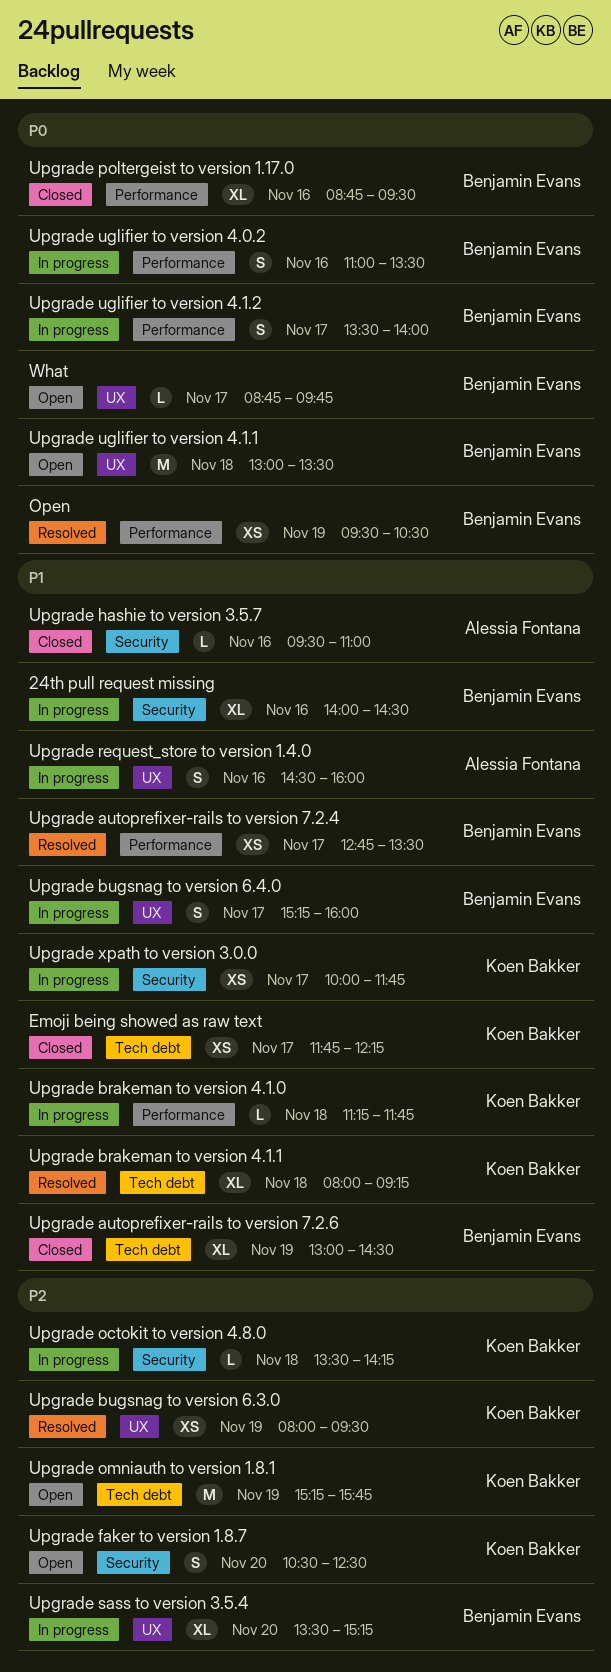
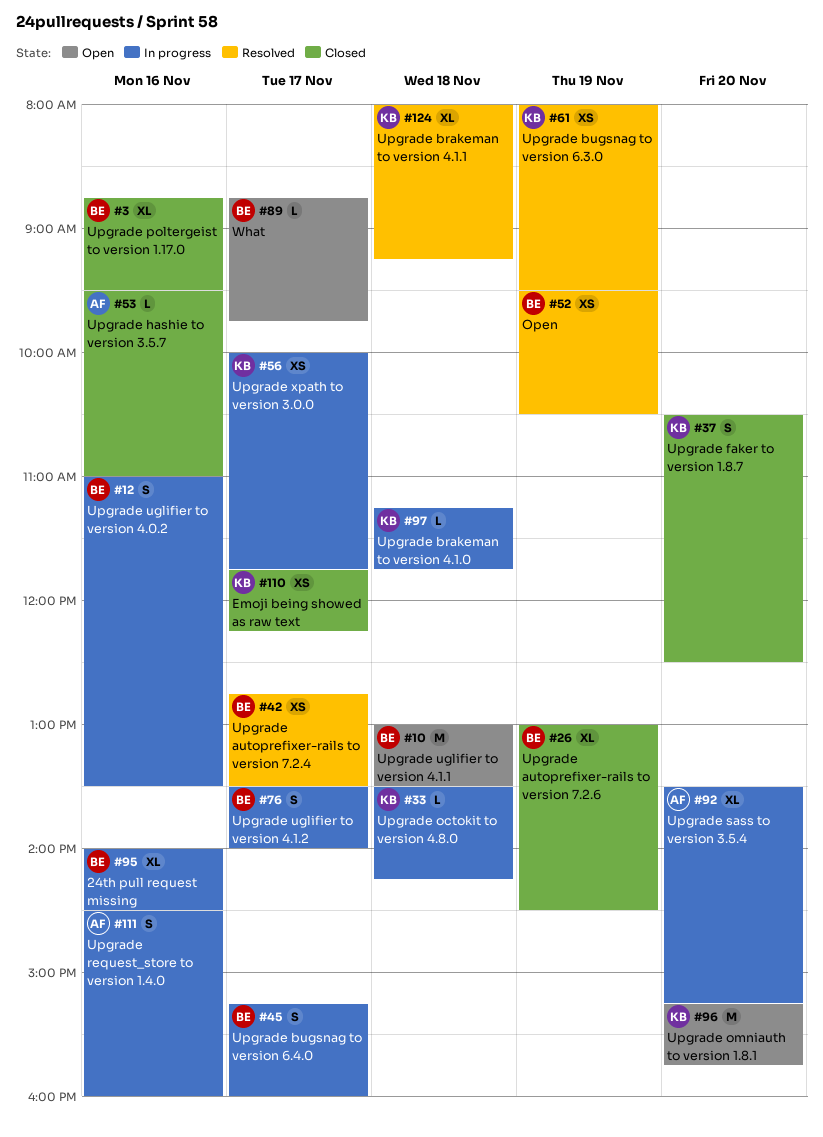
Upgrade faker to version 1.8.7, status: Open -> Closed
Upgrade omniauth to version 1.8.1, day: Nov 19 -> Nov 20
Upgrade sass to version 3.5.4, owner: Benjamin Evans -> Alessia Fontana

